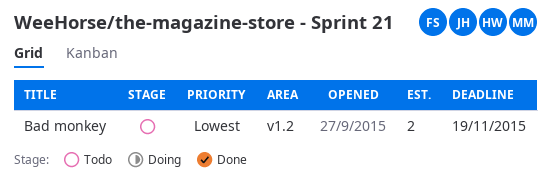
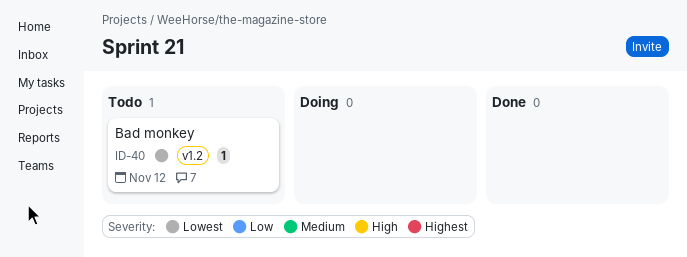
Bad monkey, estimate: 2 -> 1
Bad monkey, due: Nov 19 -> Nov 12

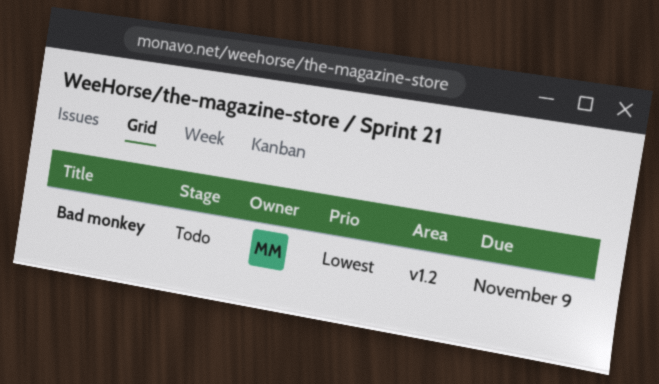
Bad monkey, due: Nov 12 -> Nov 9

